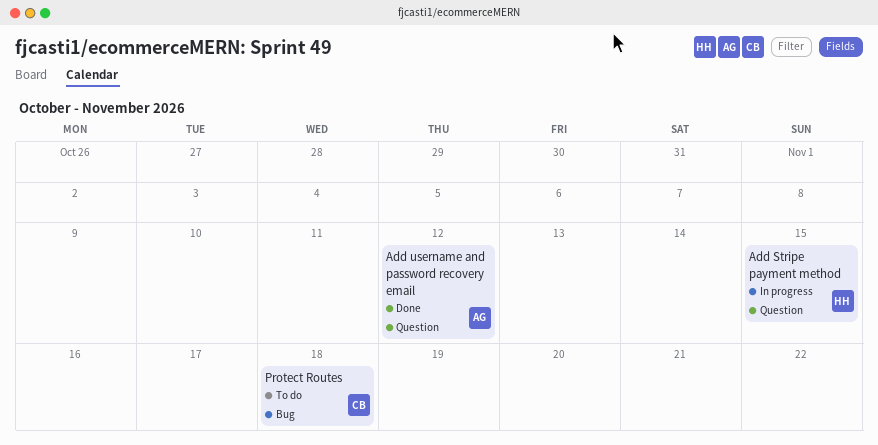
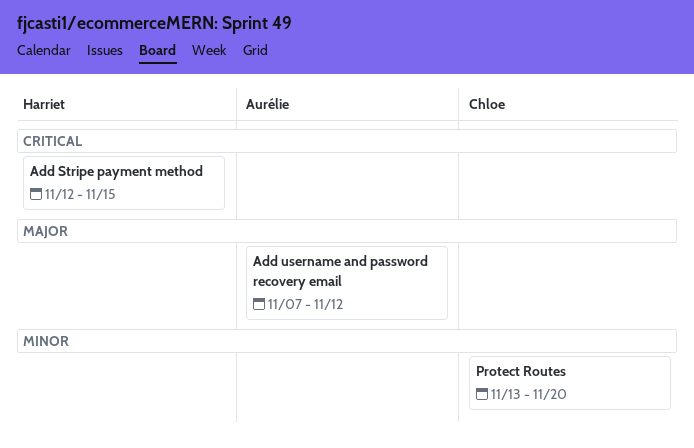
Protect Routes, due: Nov 18 -> Nov 20

